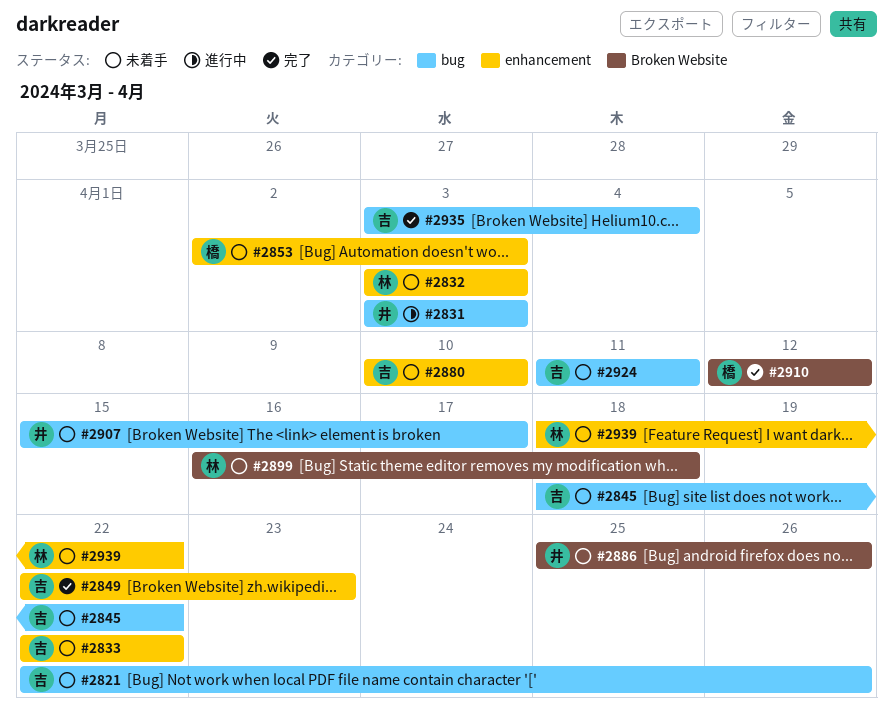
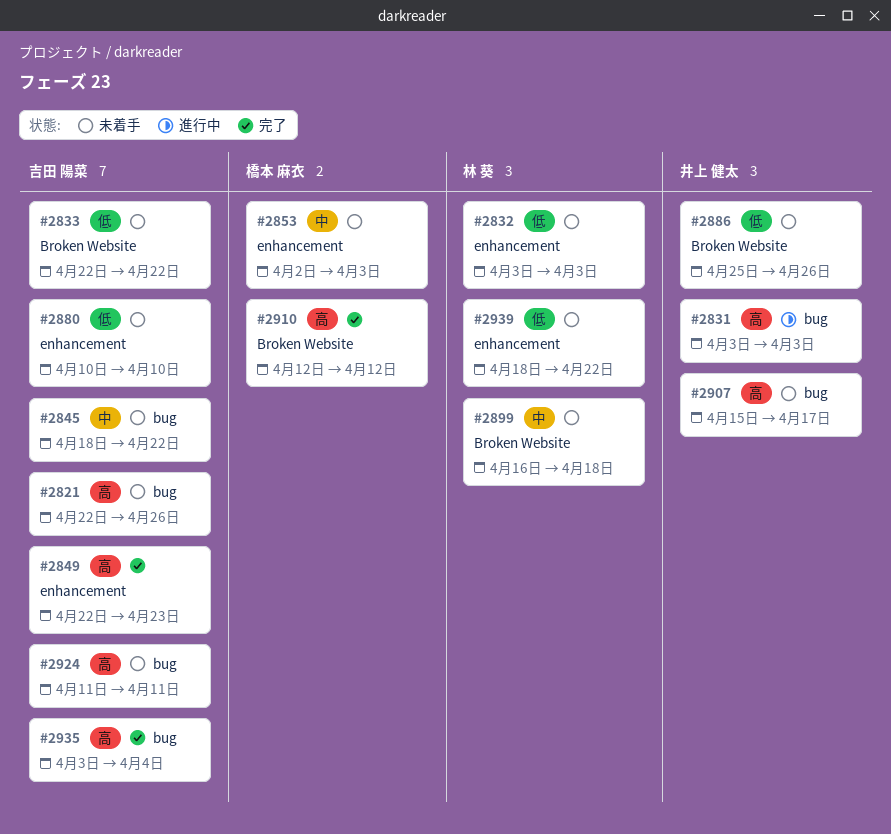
#2833, label: enhancement -> Broken Website

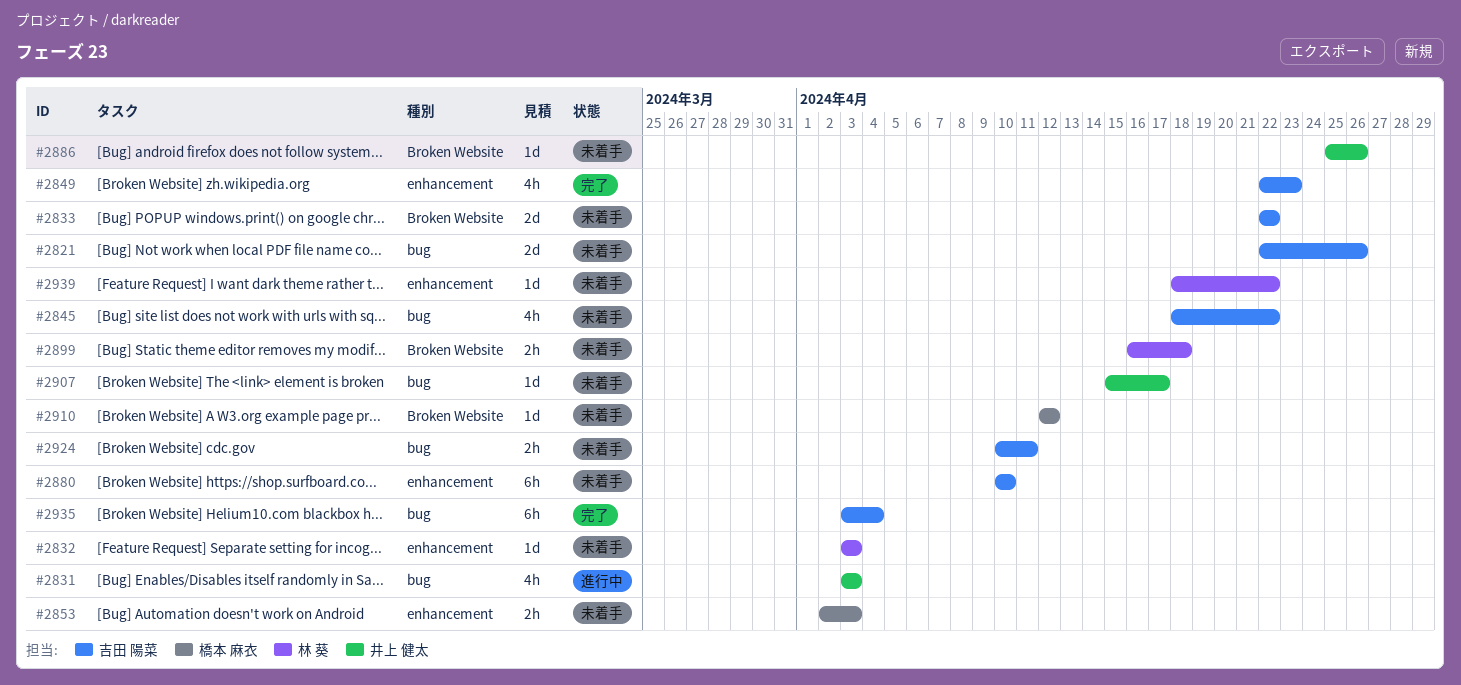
#2910, status: 完了 -> 未着手
#2924, start: Apr 11 -> Apr 10

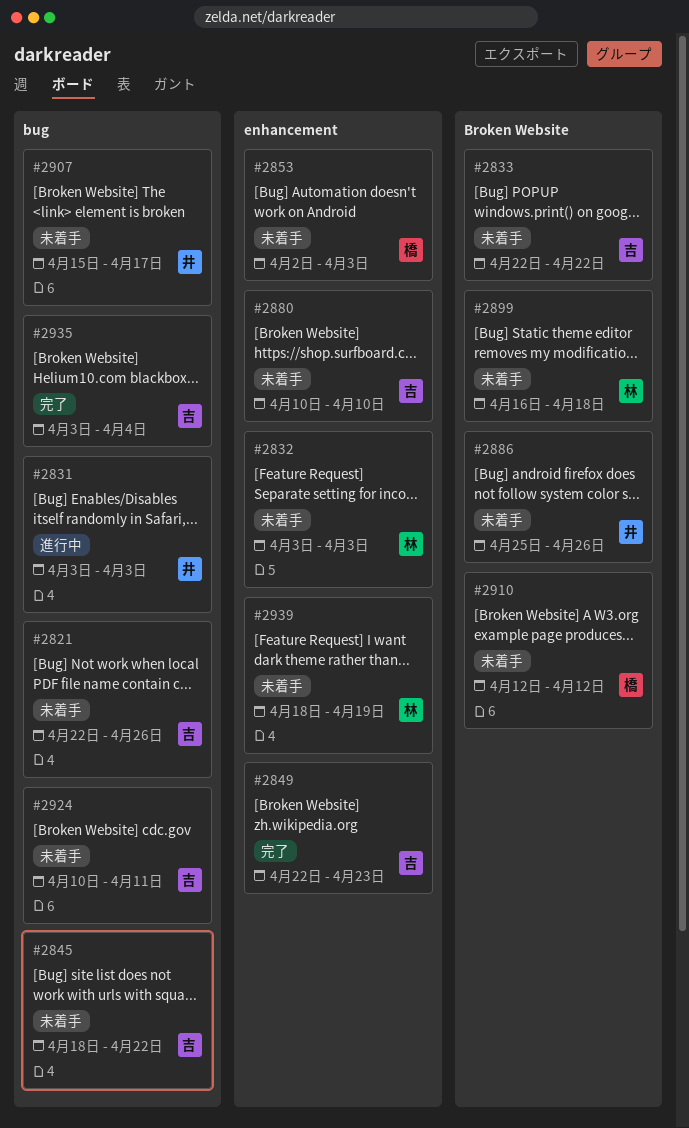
#2939, due: Apr 22 -> Apr 19

